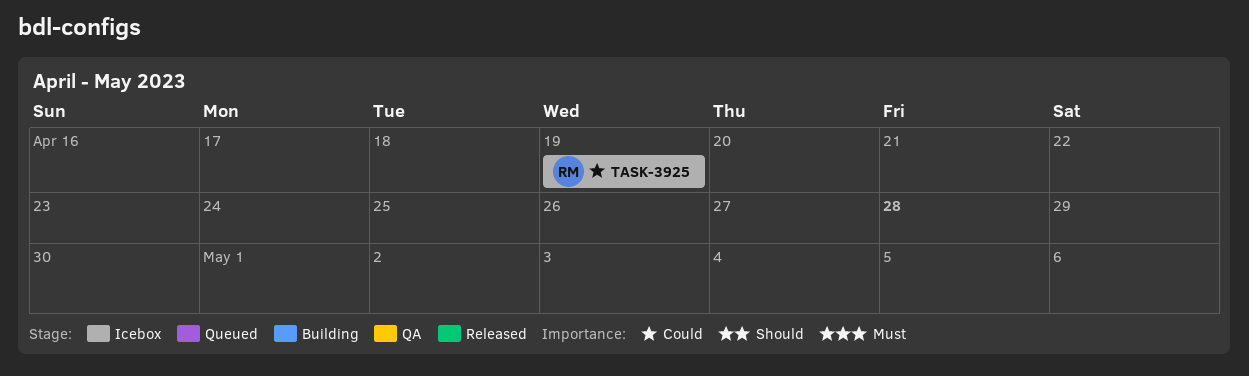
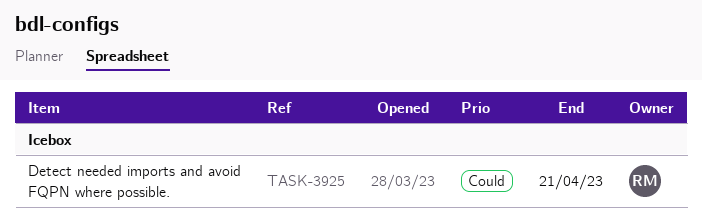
TASK-3925, due: Apr 19 -> Apr 21

